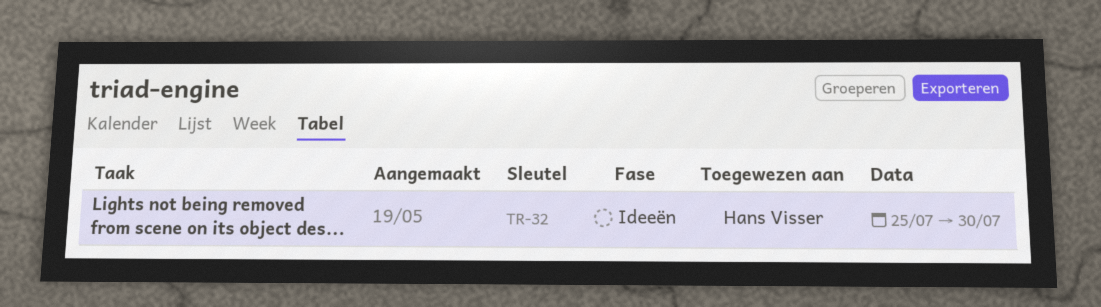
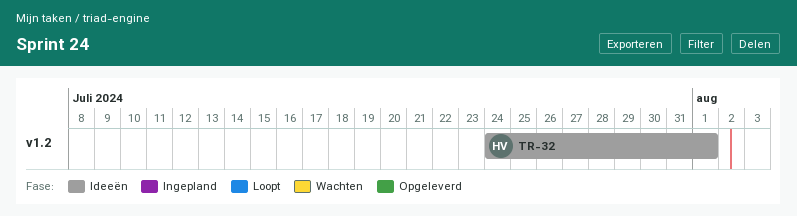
TR-32, start: Jul 25 -> Jul 24
TR-32, due: Jul 30 -> Aug 1

